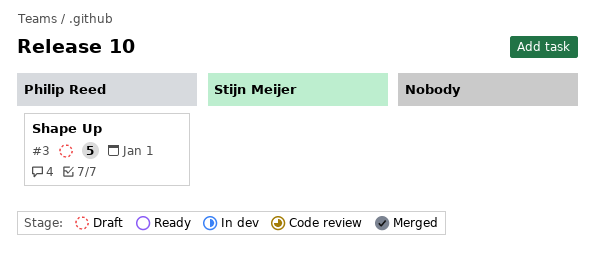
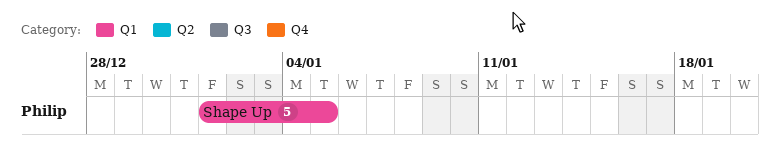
Shape Up, due: Jan 1 -> Jan 5

